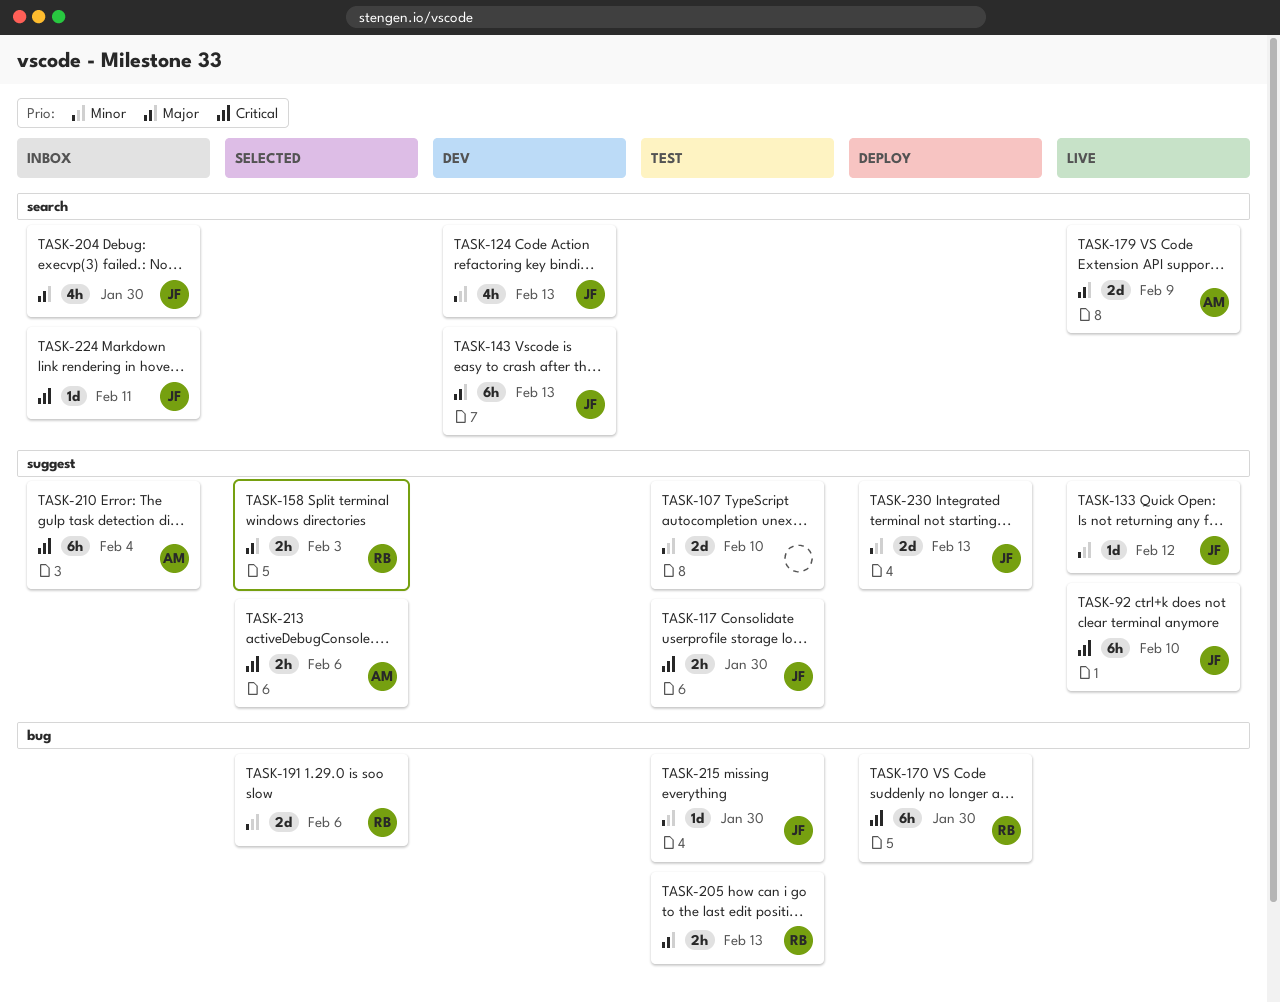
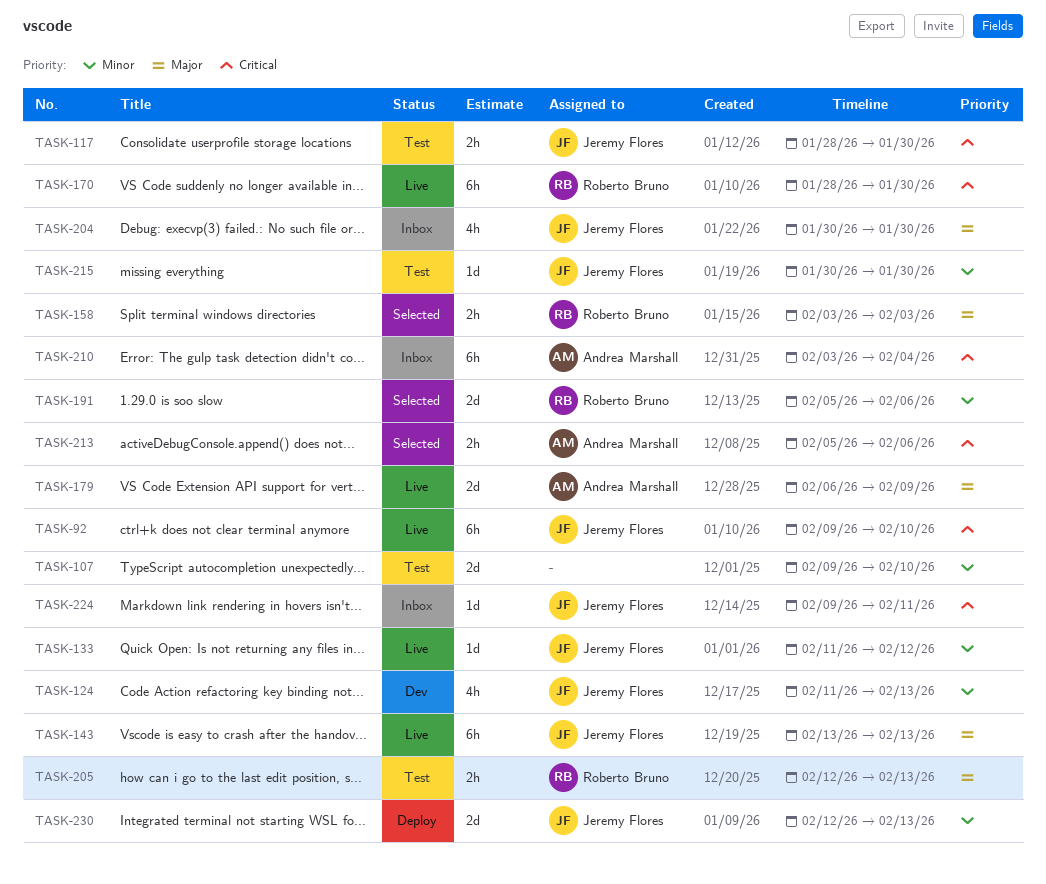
TASK-143, status: Dev -> Live
TASK-170, status: Deploy -> Live

